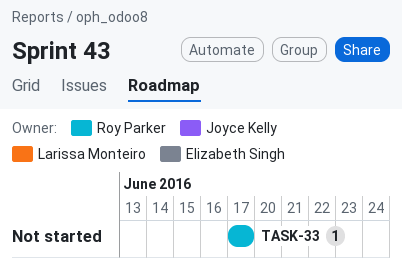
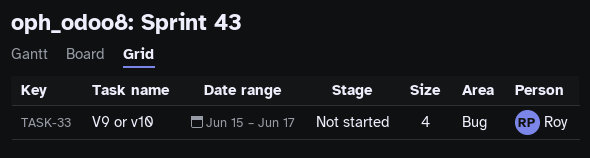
TASK-33, estimate: 1 -> 4
TASK-33, start: Jun 17 -> Jun 15

